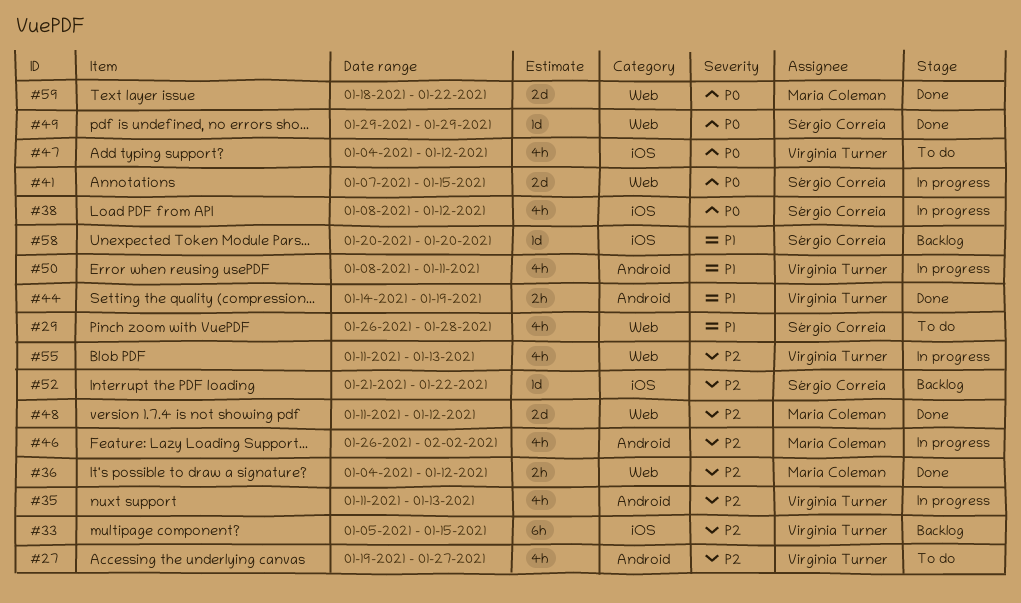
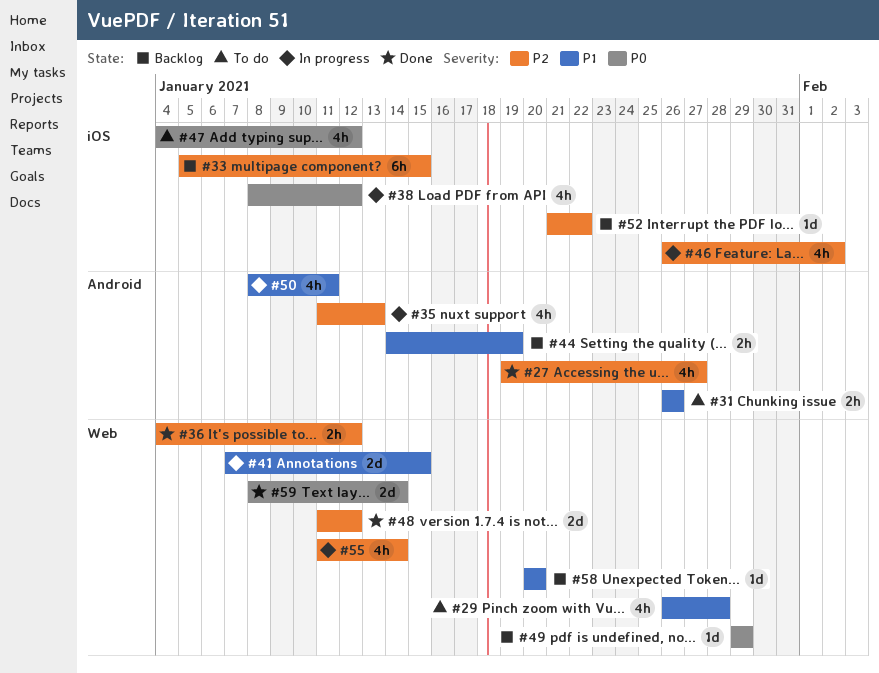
#27, status: To do -> Done
#31: none -> present
#41, priority: P0 -> P1
#44, status: Done -> Backlog
#46, label: Android -> iOS
#49, status: Done -> Backlog
#55, due: Jan 13 -> Jan 14
#58, label: iOS -> Web
#59, start: Jan 18 -> Jan 8
#59, due: Jan 22 -> Jan 14

